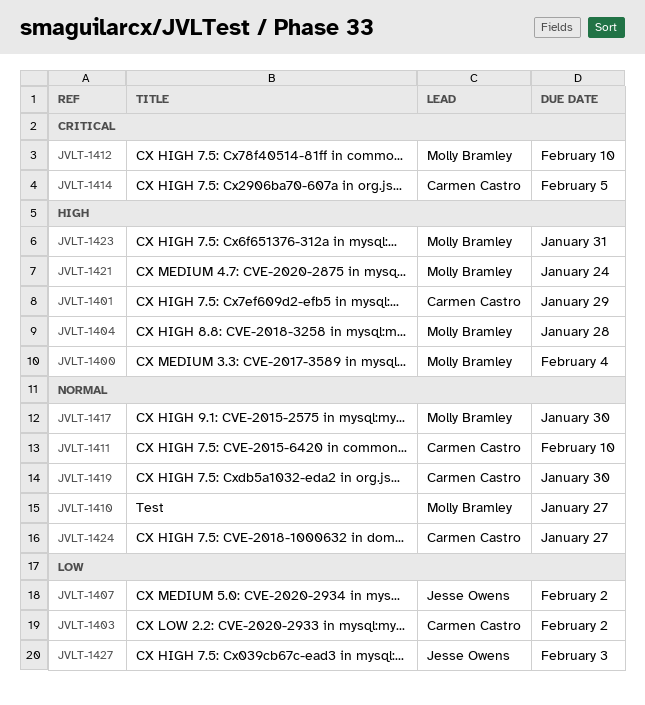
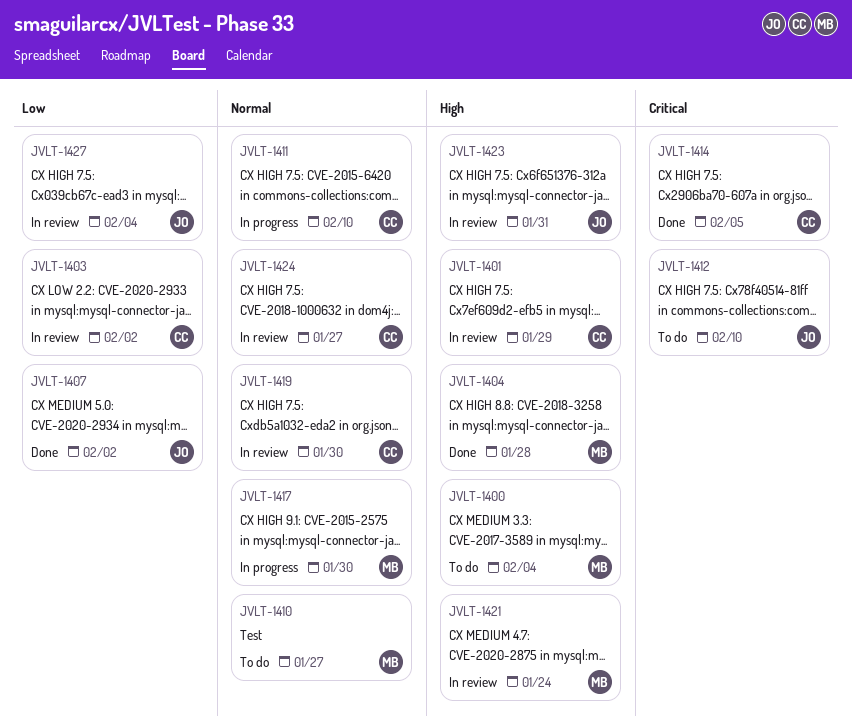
JVLT-1412, owner: Molly Bramley -> Jesse Owens
JVLT-1423, owner: Molly Bramley -> Jesse Owens
JVLT-1427, due: Feb 3 -> Feb 4

